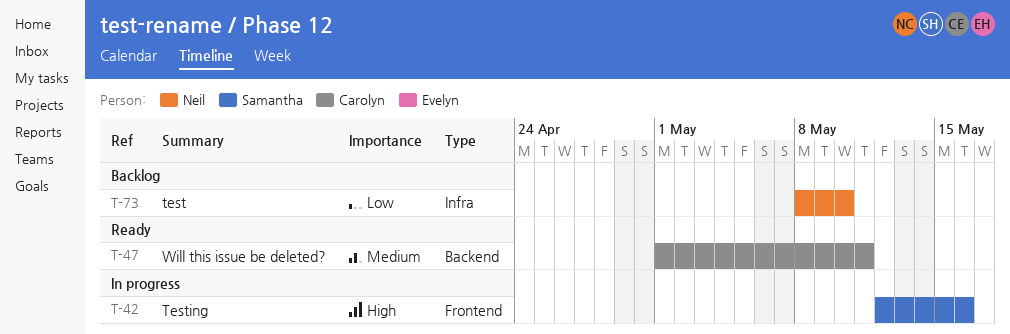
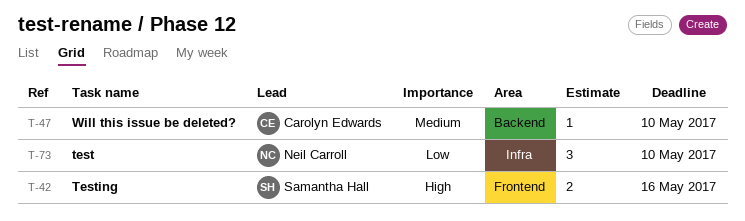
T-47, due: May 11 -> May 10

